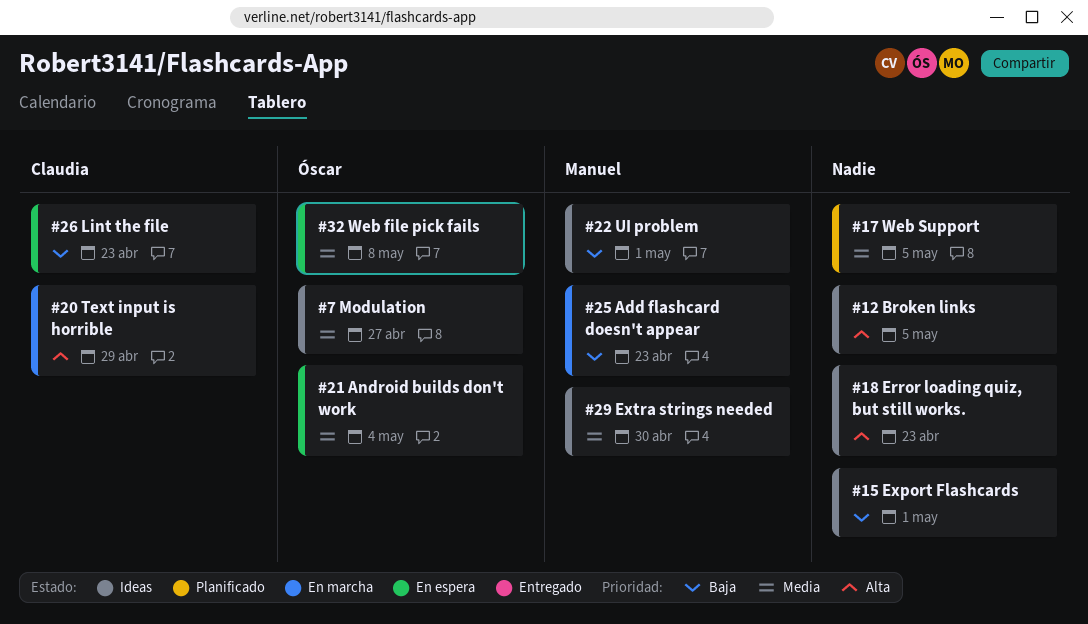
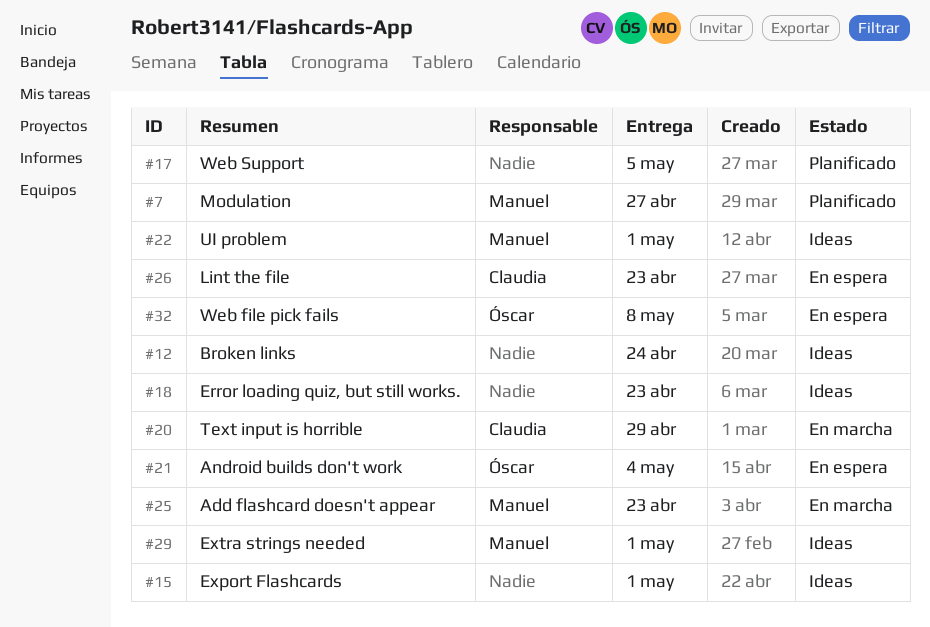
#7, status: Ideas -> Planificado
#7, owner: Óscar -> Manuel
#12, due: May 5 -> Apr 24
#29, due: Apr 30 -> May 1

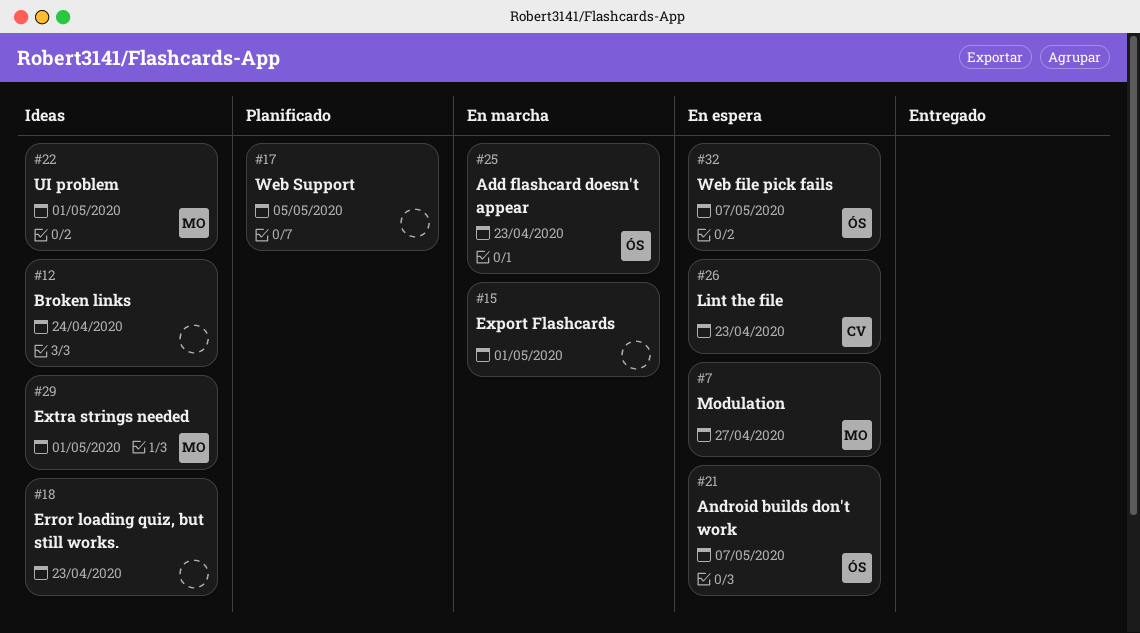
#7, status: Planificado -> En espera
#15, status: Ideas -> En marcha
#20: present -> none
#21, due: May 4 -> May 7
#25, owner: Manuel -> Óscar
#32, due: May 8 -> May 7

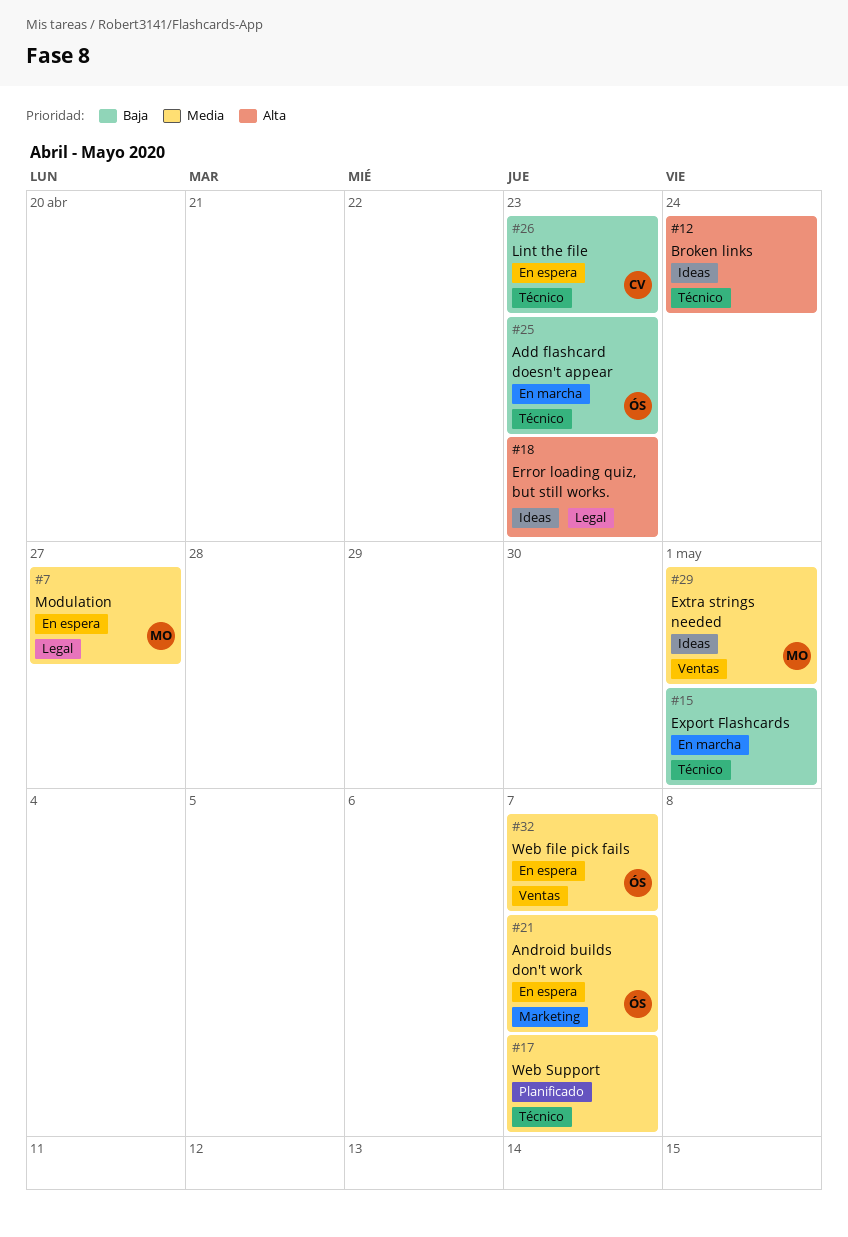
#17, due: May 5 -> May 7
#22: present -> none

